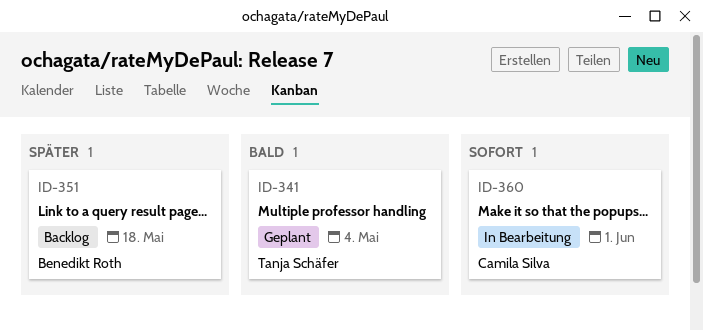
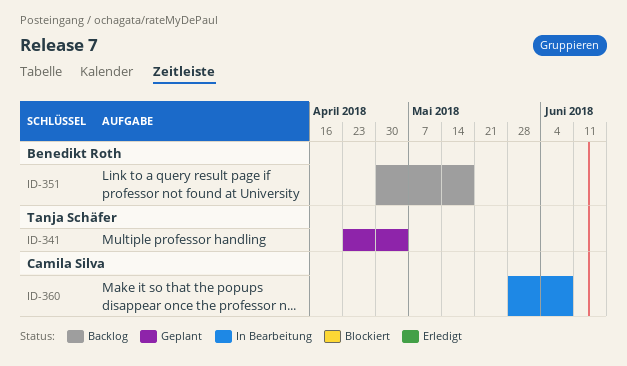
ID-360, due: Jun 1 -> Jun 8

